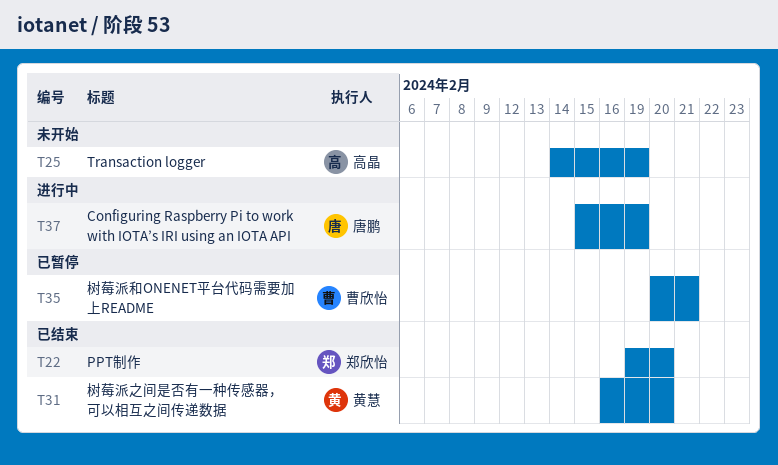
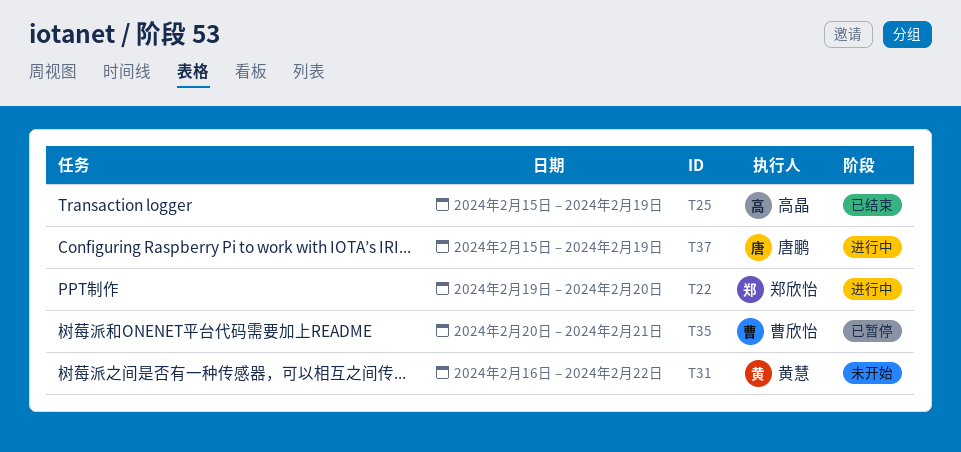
T22, status: 已结束 -> 进行中
T25, status: 未开始 -> 已结束
T25, start: Feb 14 -> Feb 15
T31, status: 已结束 -> 未开始
T31, due: Feb 20 -> Feb 22

